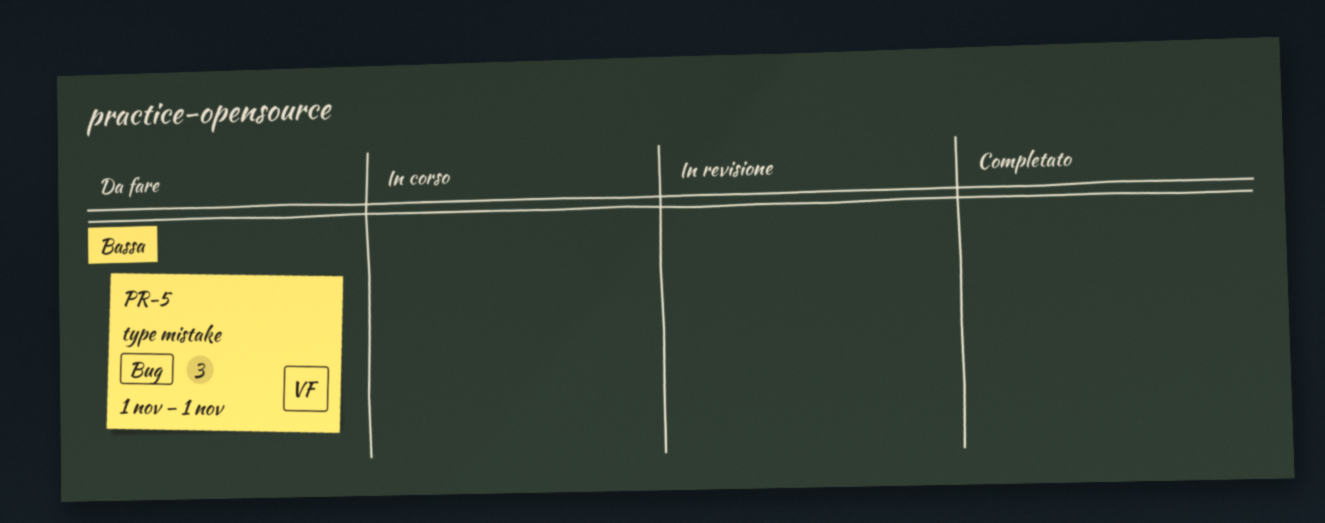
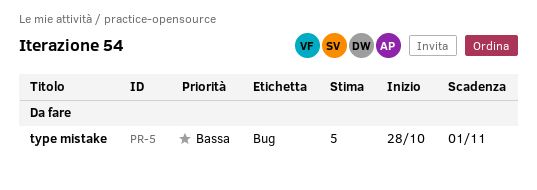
PR-5, estimate: 3 -> 5
PR-5, start: Nov 1 -> Oct 28

